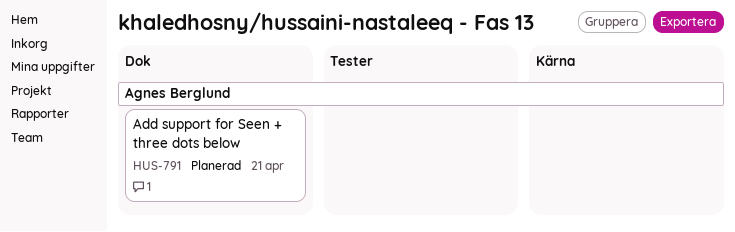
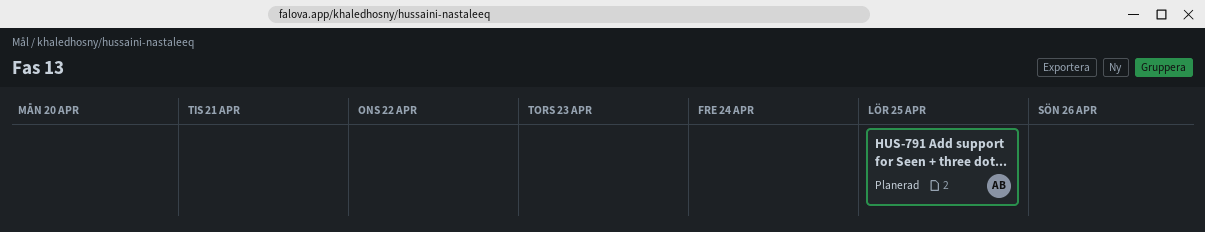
HUS-791, due: Apr 21 -> Apr 25

